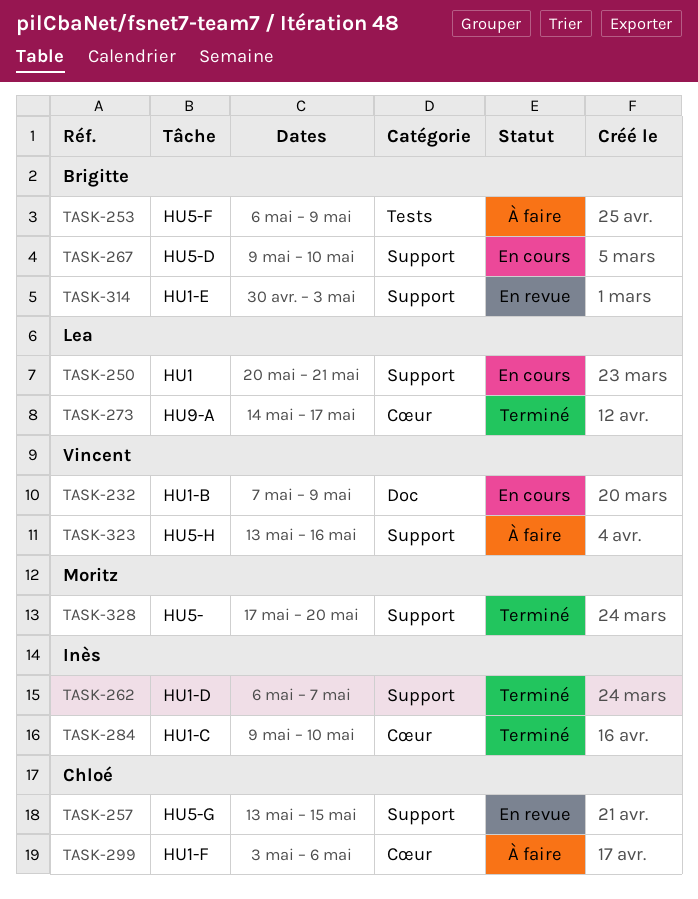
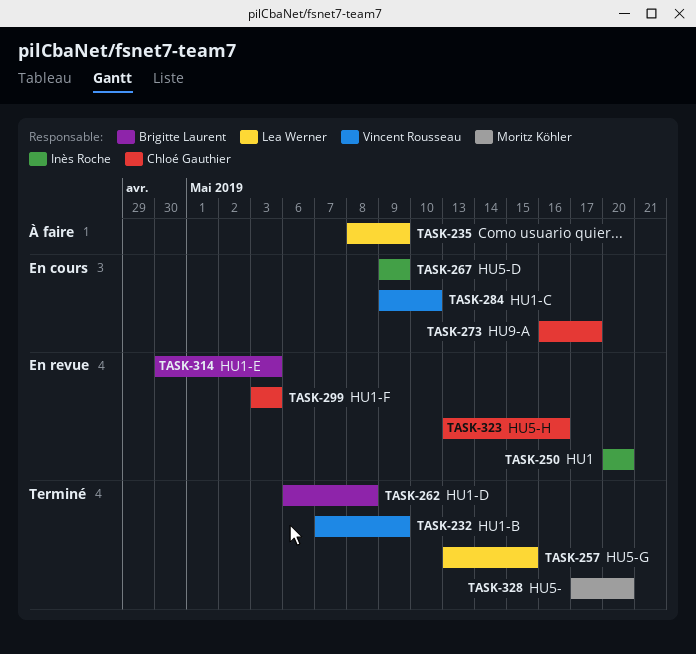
TASK-232, status: En cours -> Terminé
TASK-235: none -> present
TASK-250, status: En cours -> En revue
TASK-250, owner: Lea Werner -> Inès Roche
TASK-250, due: May 21 -> May 20
TASK-253: present -> none
TASK-257, status: En revue -> Terminé
TASK-257, owner: Chloé Gauthier -> Lea Werner
TASK-262, owner: Inès Roche -> Brigitte Laurent
TASK-262, due: May 7 -> May 8
TASK-267, owner: Brigitte Laurent -> Inès Roche
TASK-267, due: May 10 -> May 9
TASK-273, status: Terminé -> En cours
TASK-273, owner: Lea Werner -> Chloé Gauthier
TASK-273, start: May 14 -> May 16
TASK-284, status: Terminé -> En cours
TASK-284, owner: Inès Roche -> Vincent Rousseau
TASK-299, status: À faire -> En revue
TASK-299, due: May 6 -> May 3
TASK-323, status: À faire -> En revue
TASK-323, owner: Vincent Rousseau -> Chloé Gauthier

